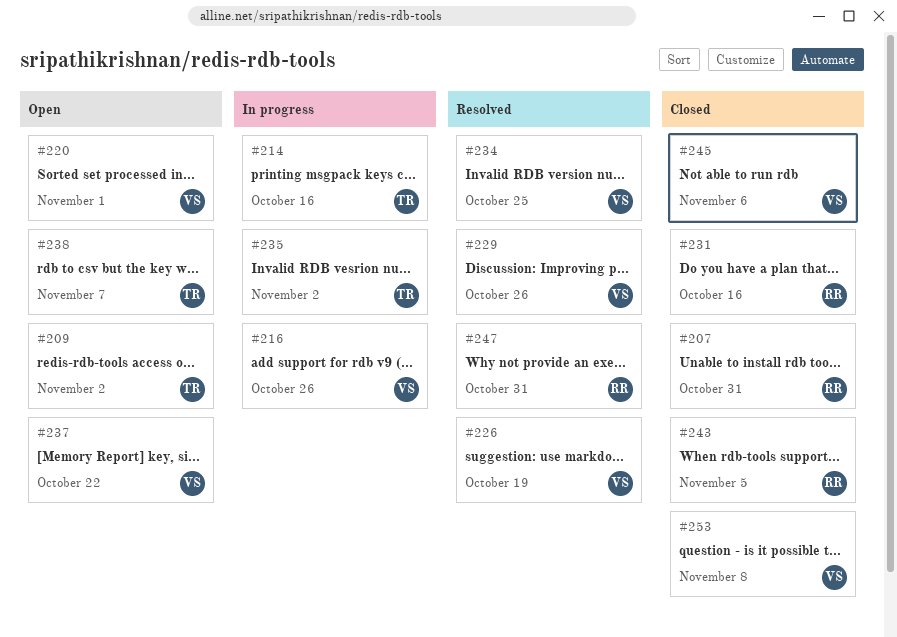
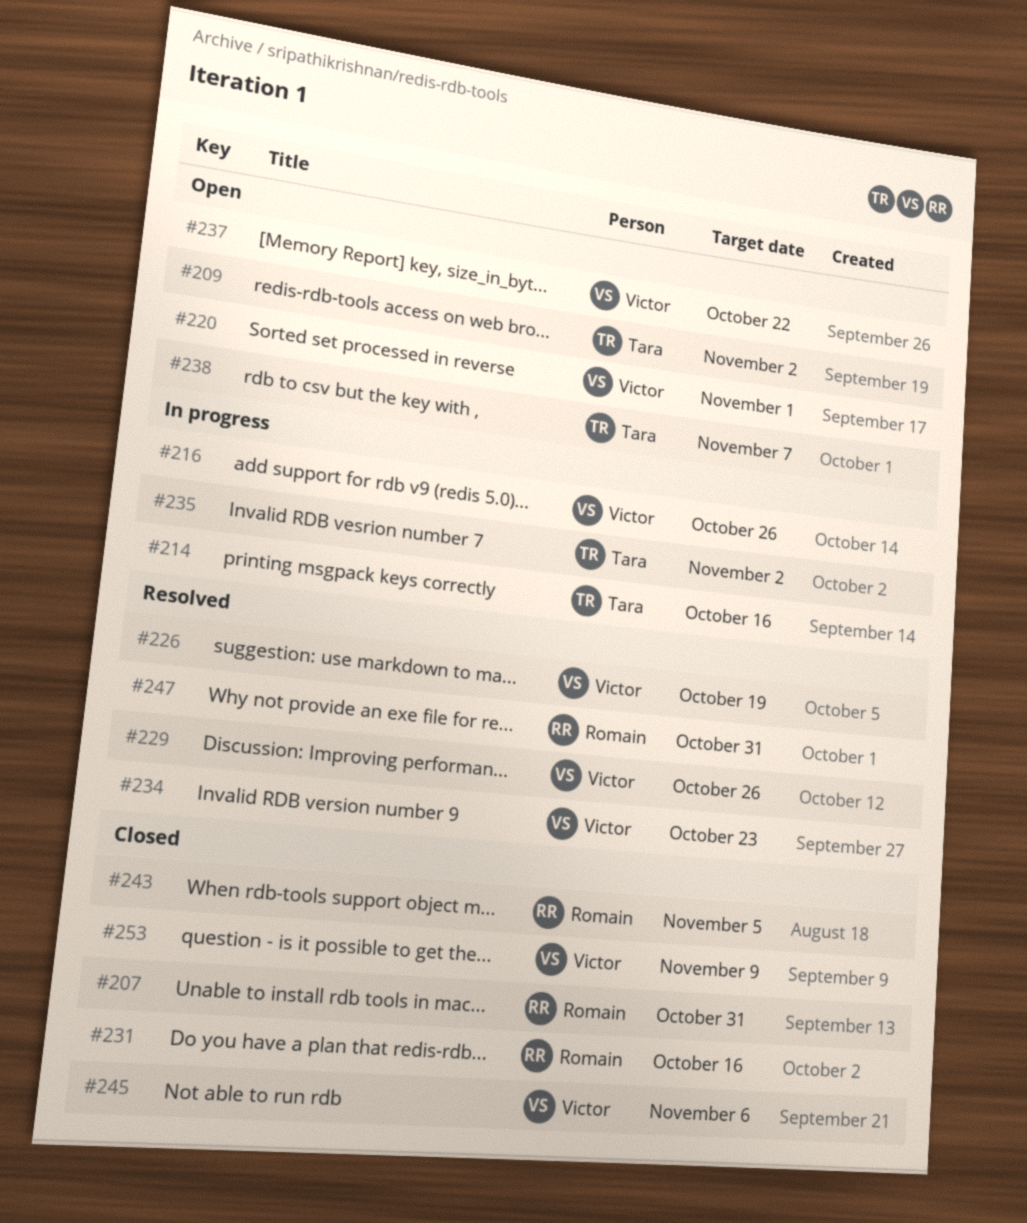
#234, due: Oct 25 -> Oct 23
#253, due: Nov 8 -> Nov 9

